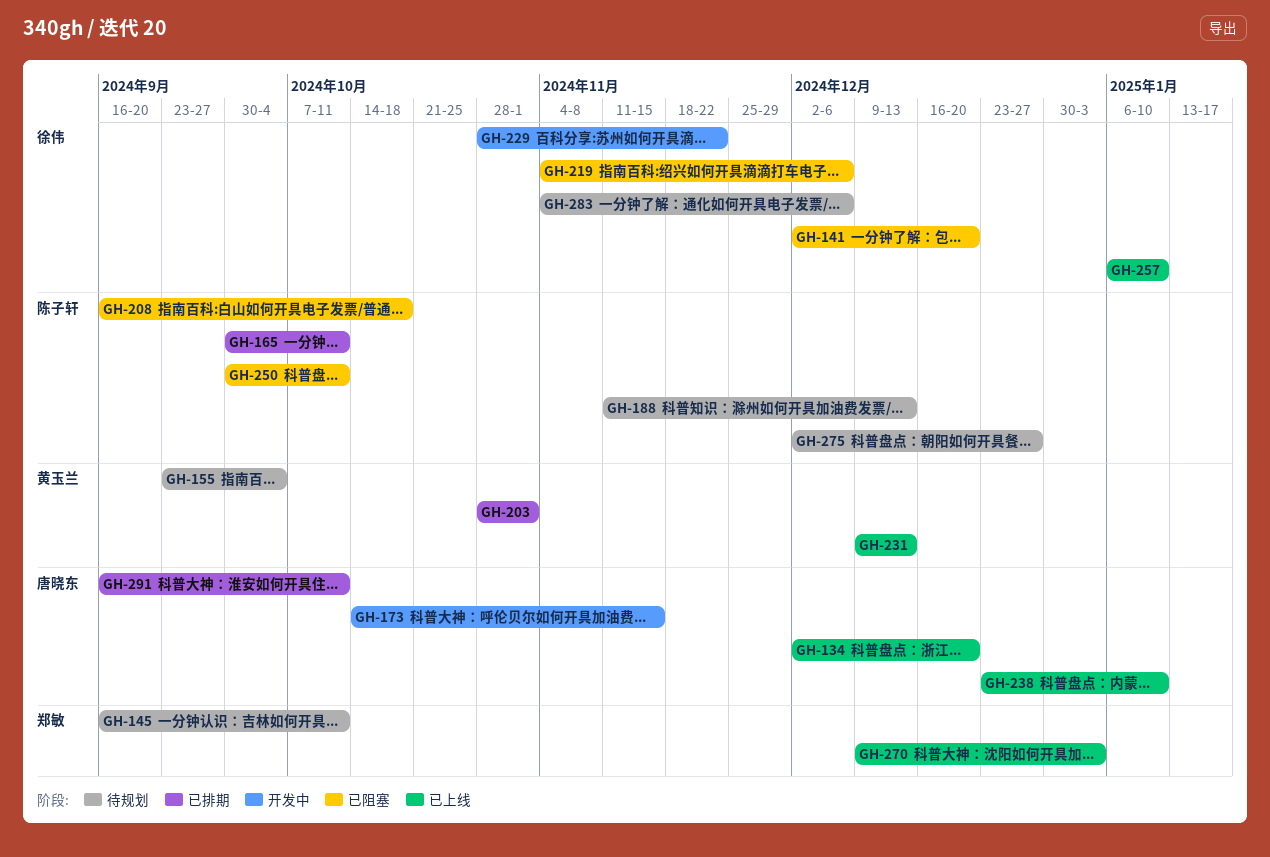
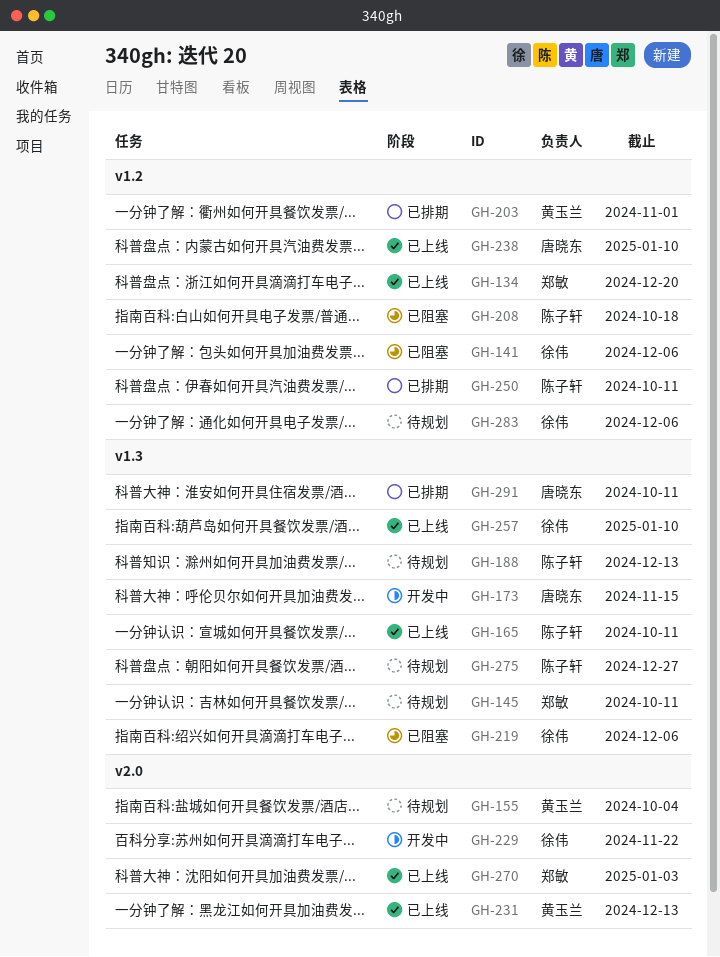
GH-134, owner: 唐晓东 -> 郑敏
GH-141, due: Dec 20 -> Dec 6
GH-165, status: 已排期 -> 已上线
GH-250, status: 已阻塞 -> 已排期

